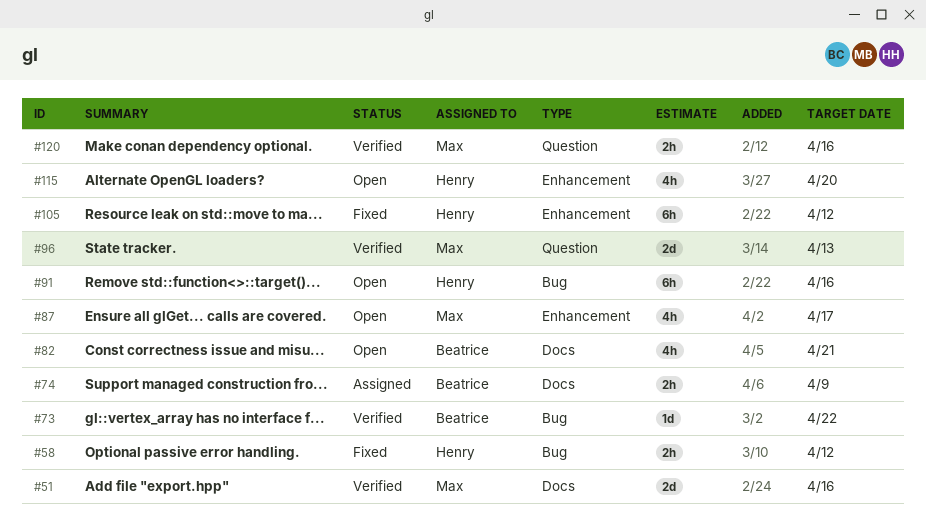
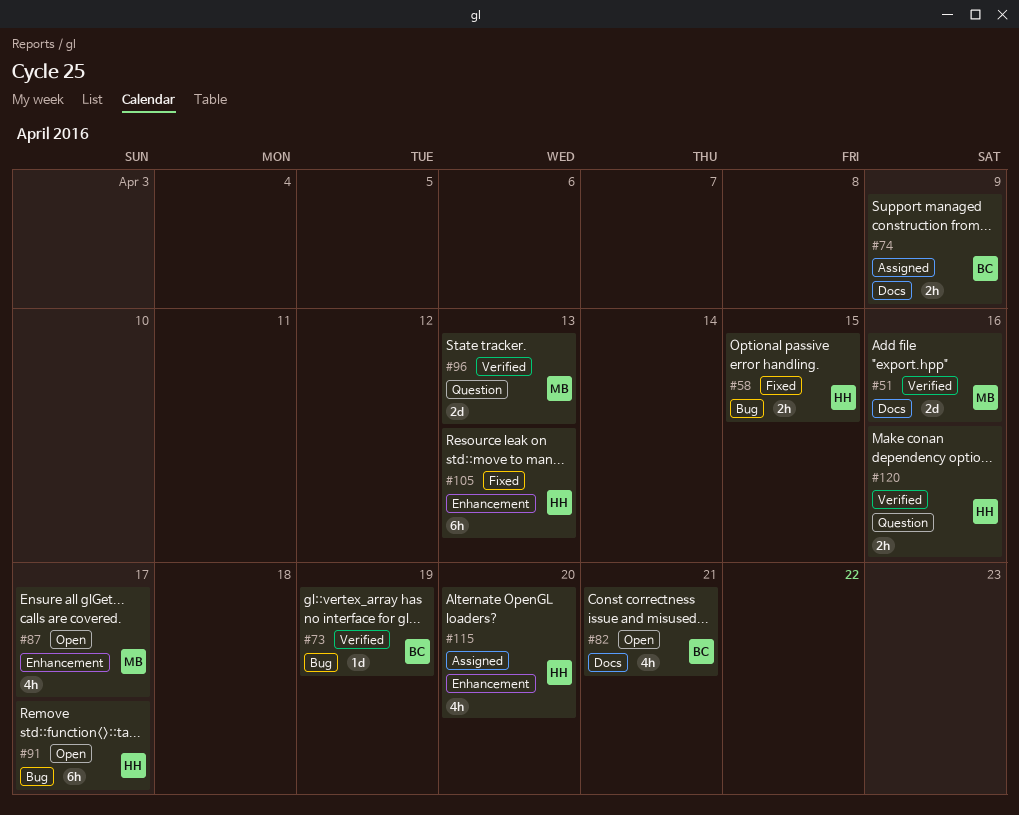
#58, due: Apr 12 -> Apr 15
#73, due: Apr 22 -> Apr 19
#91, due: Apr 16 -> Apr 17
#105, due: Apr 12 -> Apr 13
#115, status: Open -> Assigned
#120, owner: Max -> Henry

